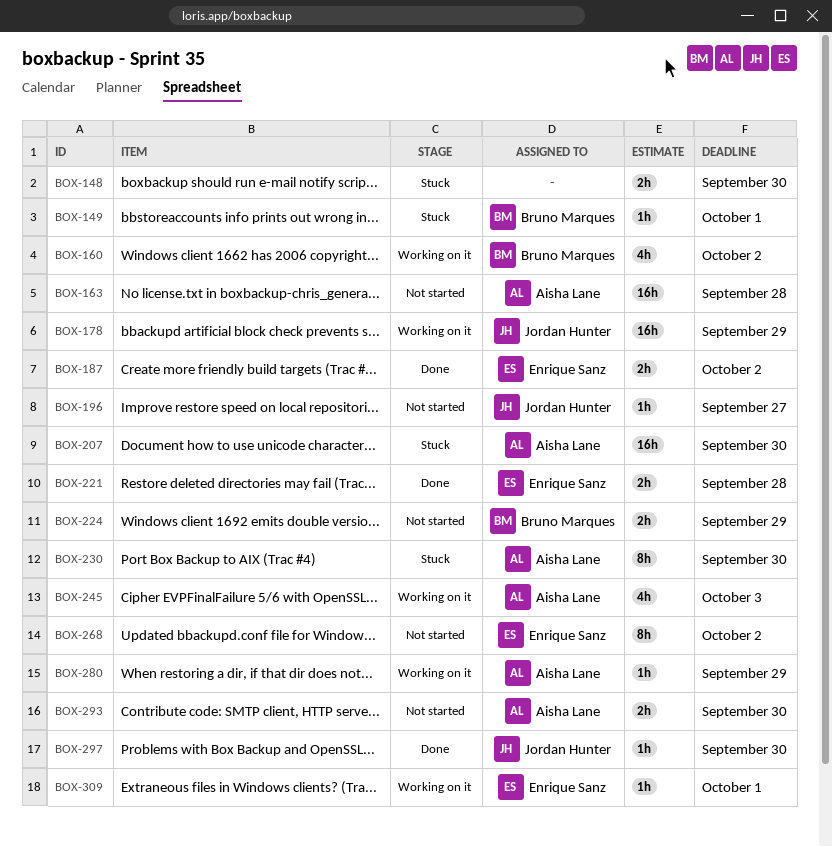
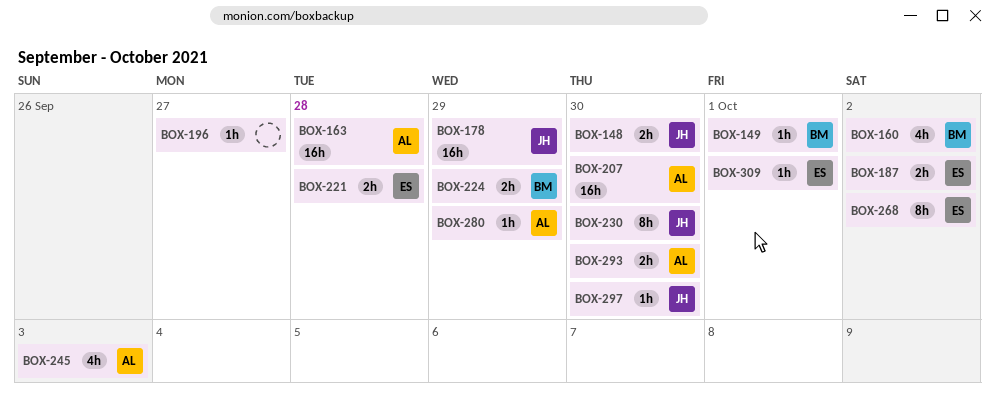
BOX-148, owner: none -> Jordan Hunter
BOX-196, owner: Jordan Hunter -> none
BOX-230, owner: Aisha Lane -> Jordan Hunter

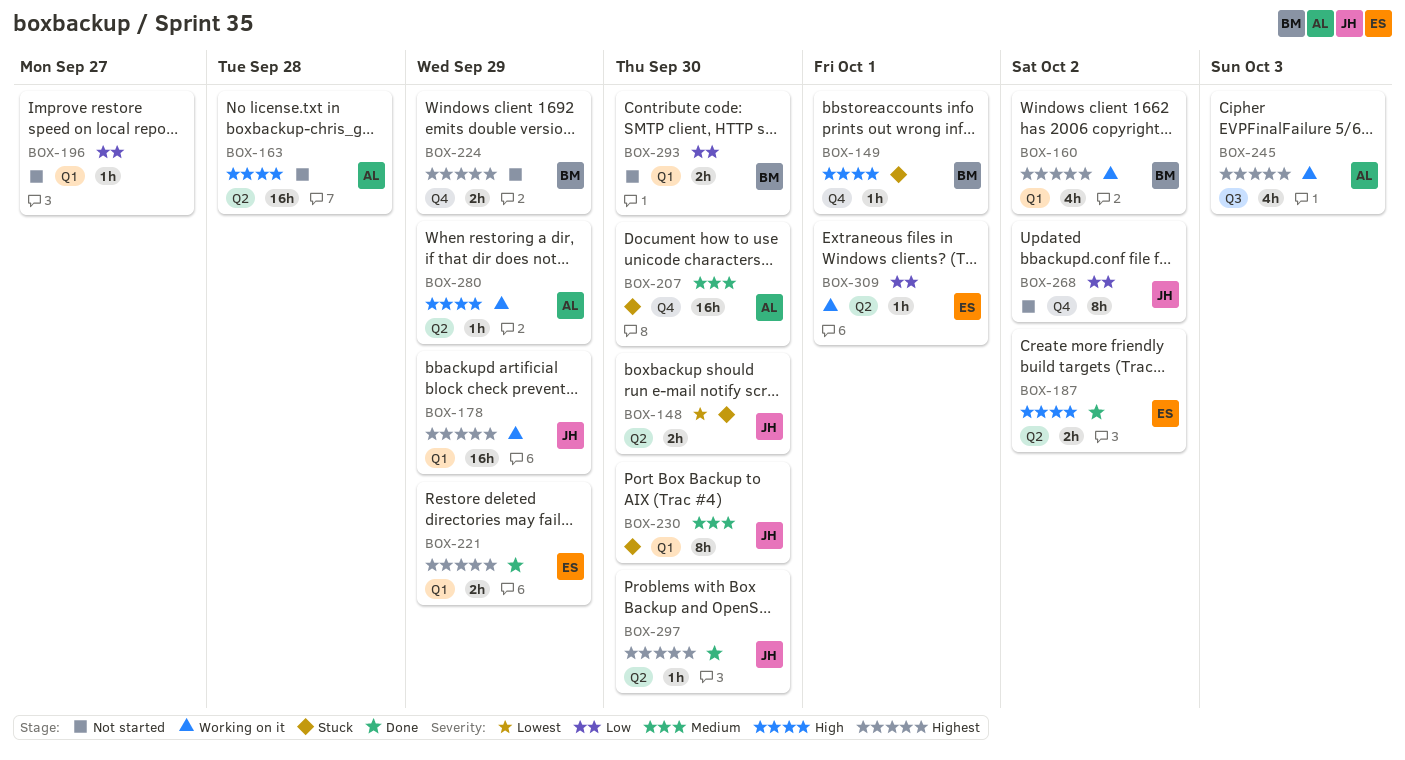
BOX-221, due: Sep 28 -> Sep 29
BOX-268, owner: ES -> JH
BOX-293, owner: AL -> BM

